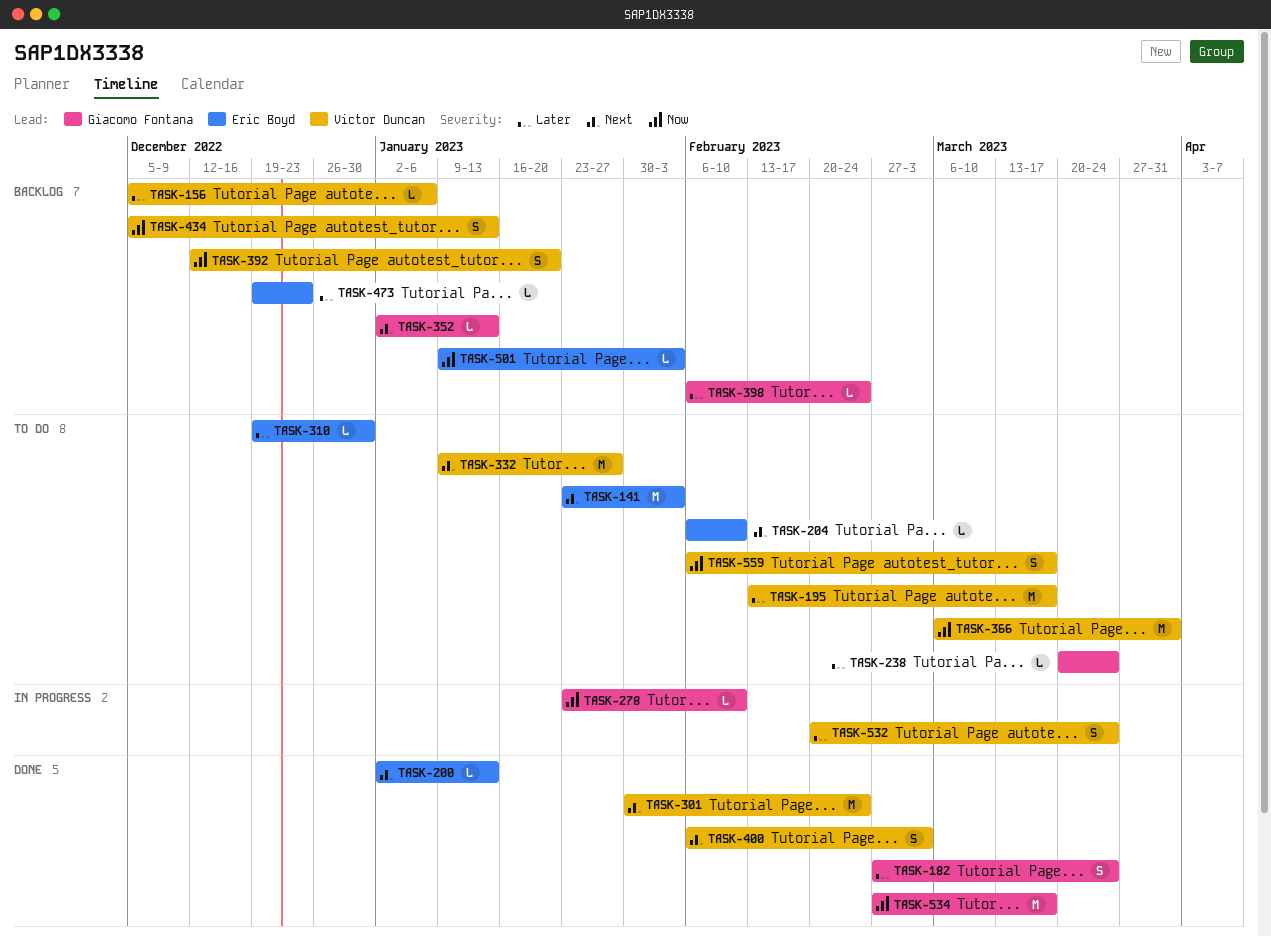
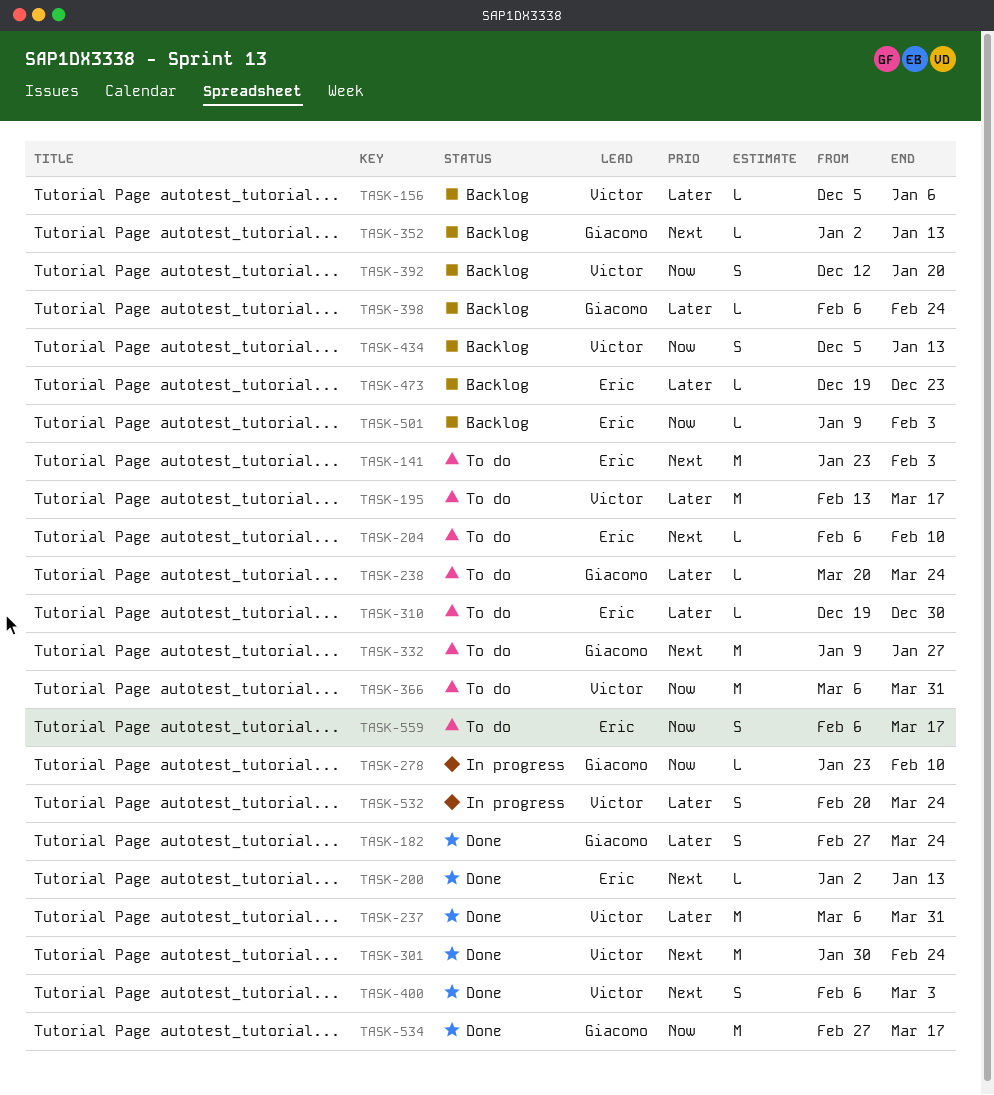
TASK-237: none -> present
TASK-332, owner: Victor Duncan -> Giacomo Fontana
TASK-559, owner: Victor Duncan -> Eric Boyd

